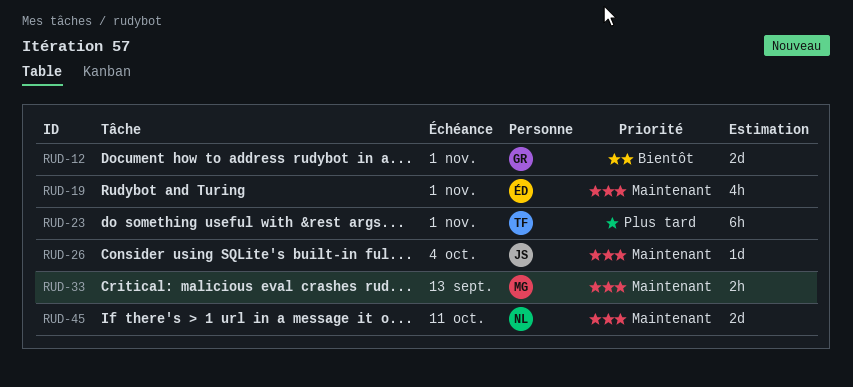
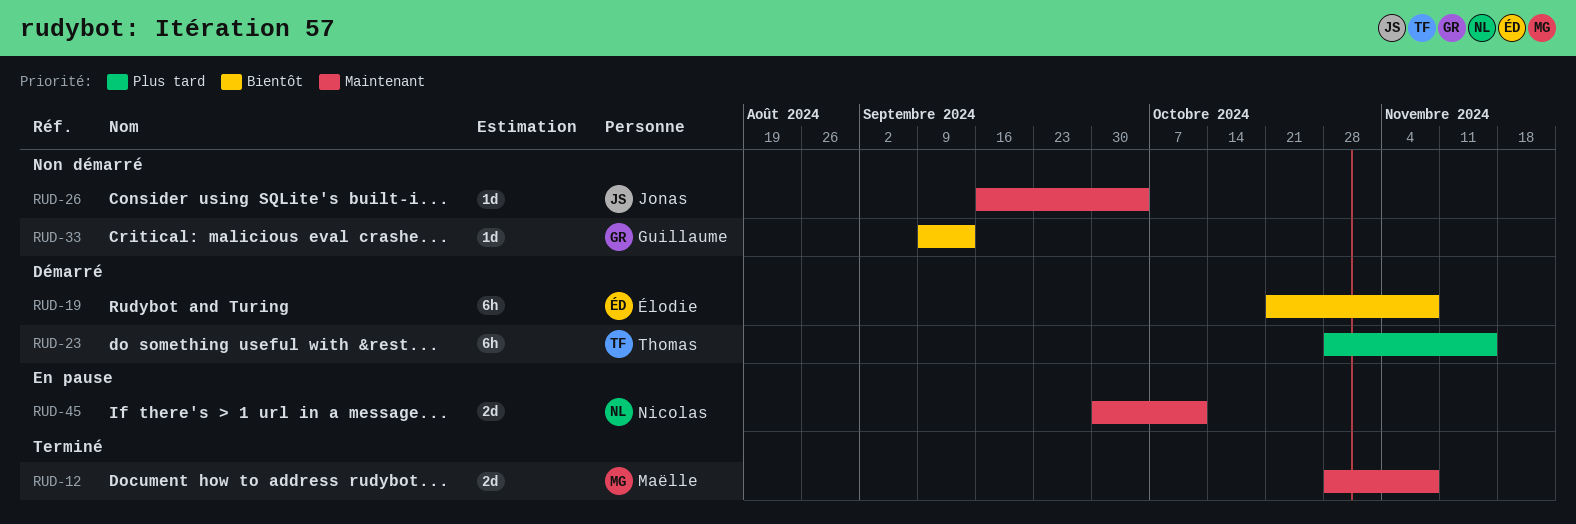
RUD-12, owner: Guillaume -> Maëlle
RUD-12, priority: Bientôt -> Maintenant
RUD-12, due: Nov 1 -> Nov 8
RUD-19, priority: Maintenant -> Bientôt
RUD-19, estimate: 4h -> 6h
RUD-19, due: Nov 1 -> Nov 8
RUD-23, due: Nov 1 -> Nov 15
RUD-33, owner: Maëlle -> Guillaume
RUD-33, priority: Maintenant -> Bientôt
RUD-33, estimate: 2h -> 1d

